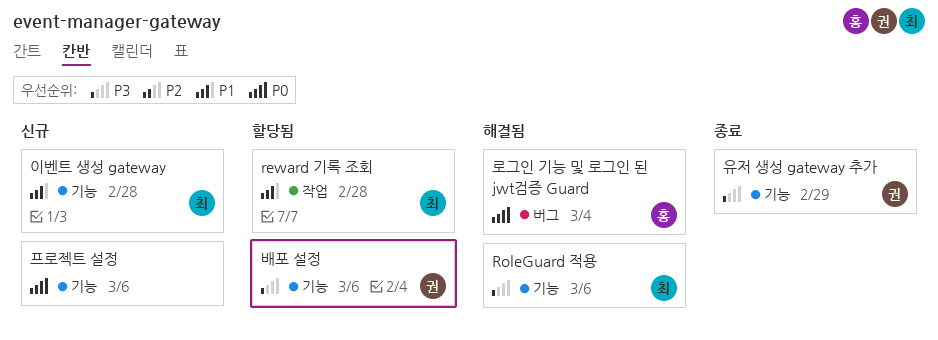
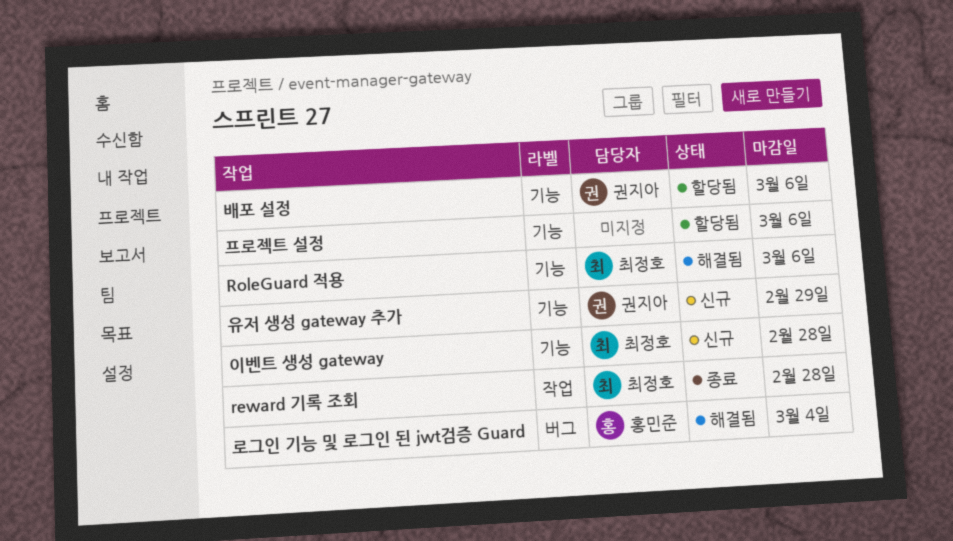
reward 기록 조회, status: 할당됨 -> 종료
유저 생성 gateway 추가, status: 종료 -> 신규
프로젝트 설정, status: 신규 -> 할당됨

